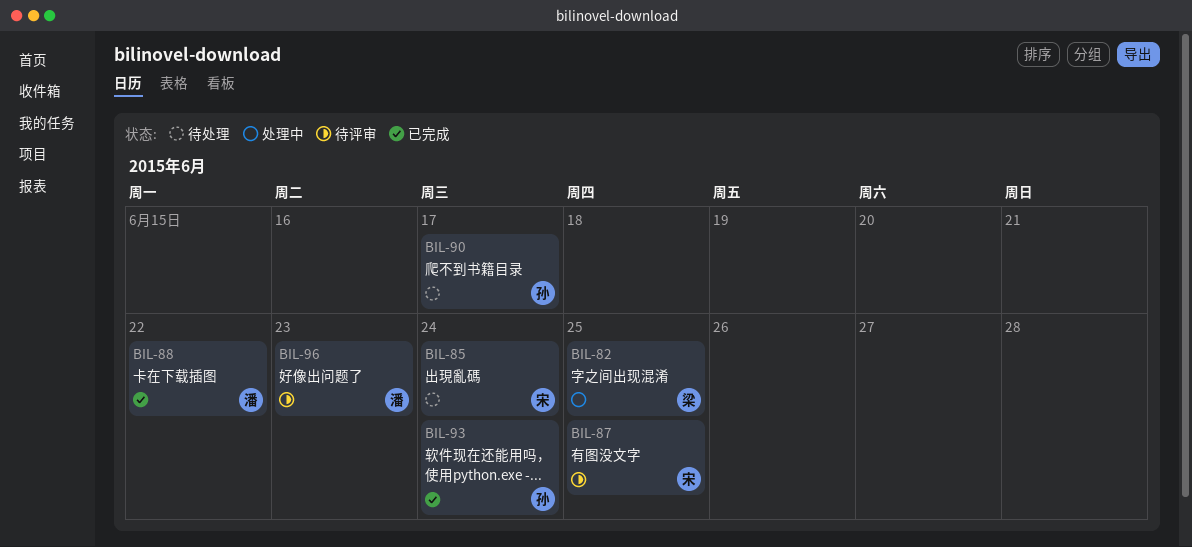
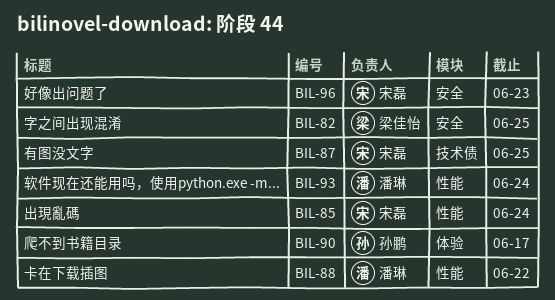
BIL-93, owner: 孙鹏 -> 潘琳
BIL-96, owner: 潘琳 -> 宋磊

